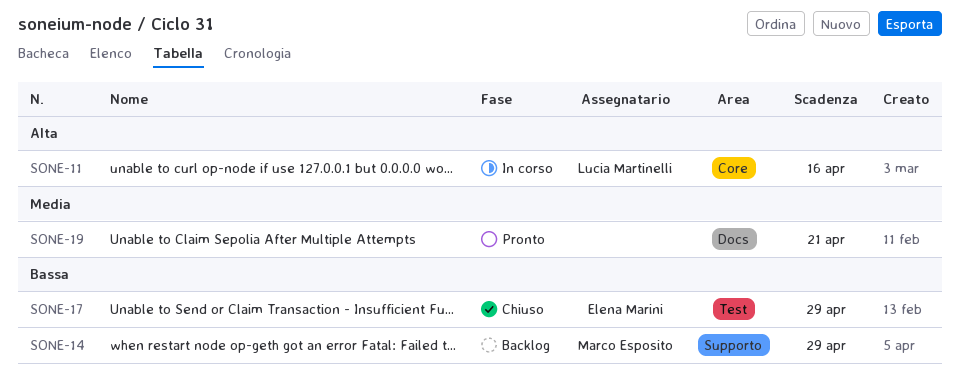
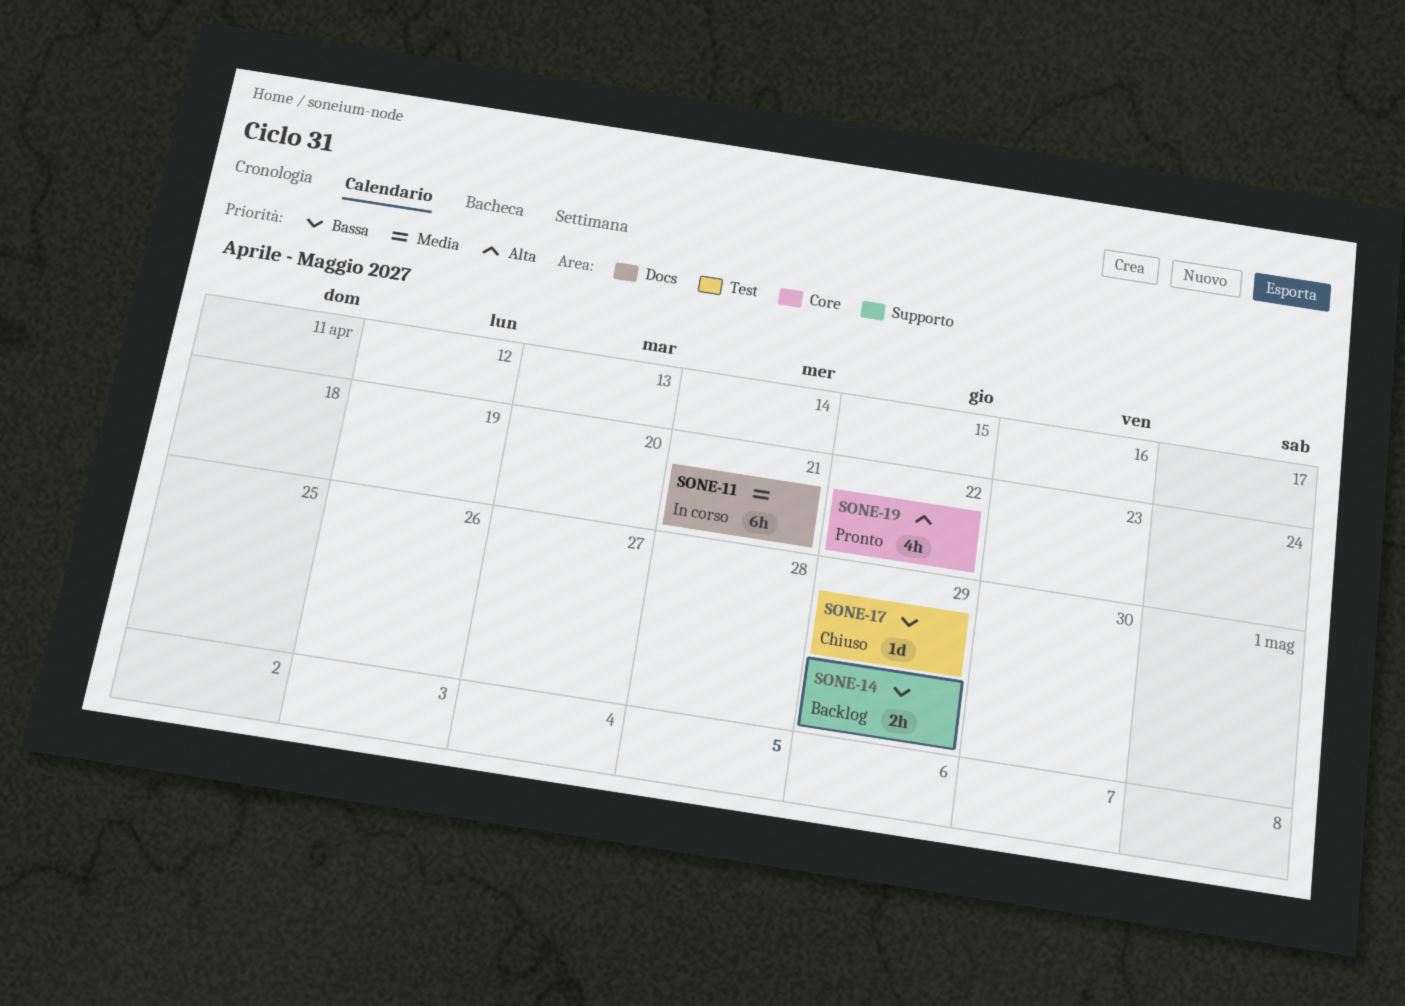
SONE-11, priority: Alta -> Media
SONE-11, label: Core -> Docs
SONE-11, due: Apr 16 -> Apr 21
SONE-19, priority: Media -> Alta
SONE-19, label: Docs -> Core
SONE-19, due: Apr 21 -> Apr 22

